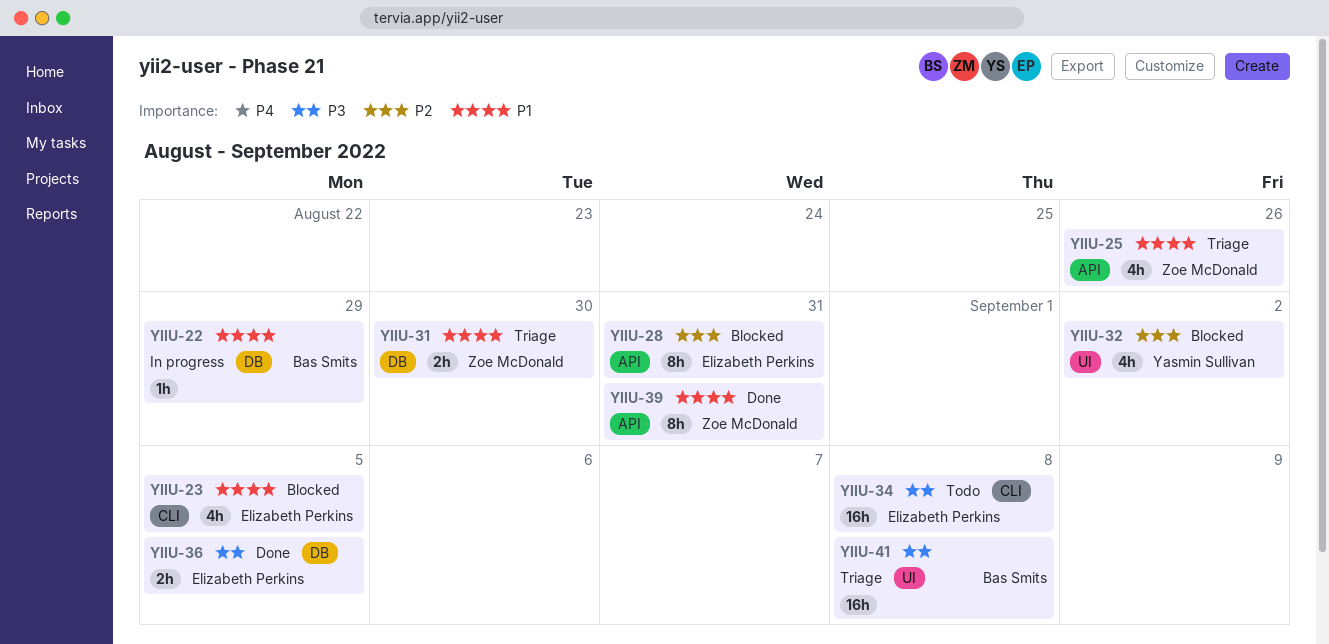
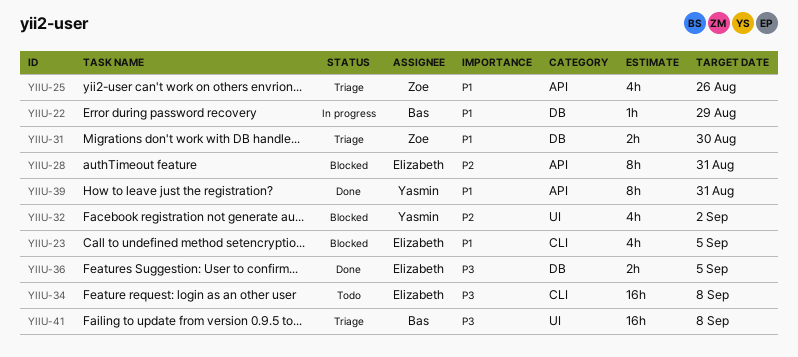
YIIU-39, owner: Zoe McDonald -> Yasmin Sullivan

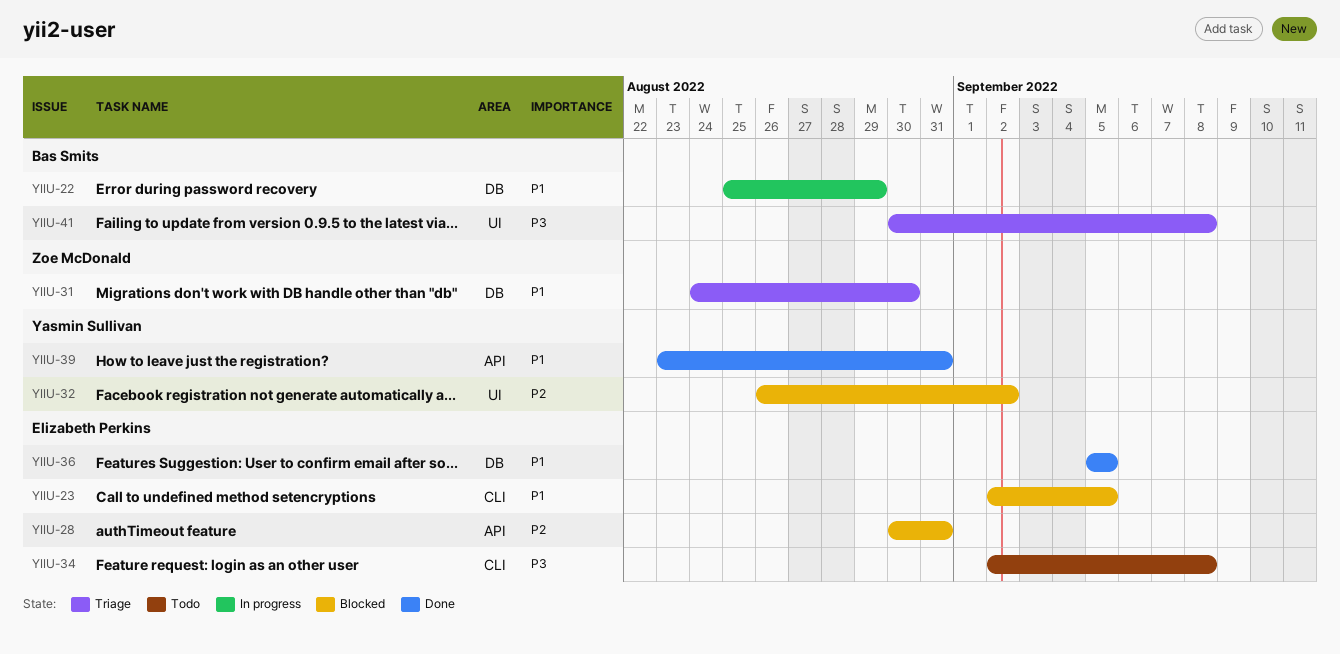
YIIU-25: present -> none
YIIU-36, priority: P3 -> P1

